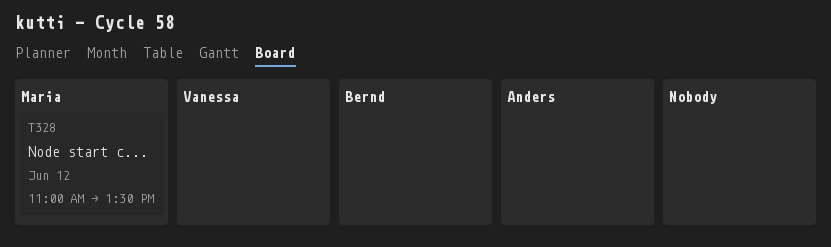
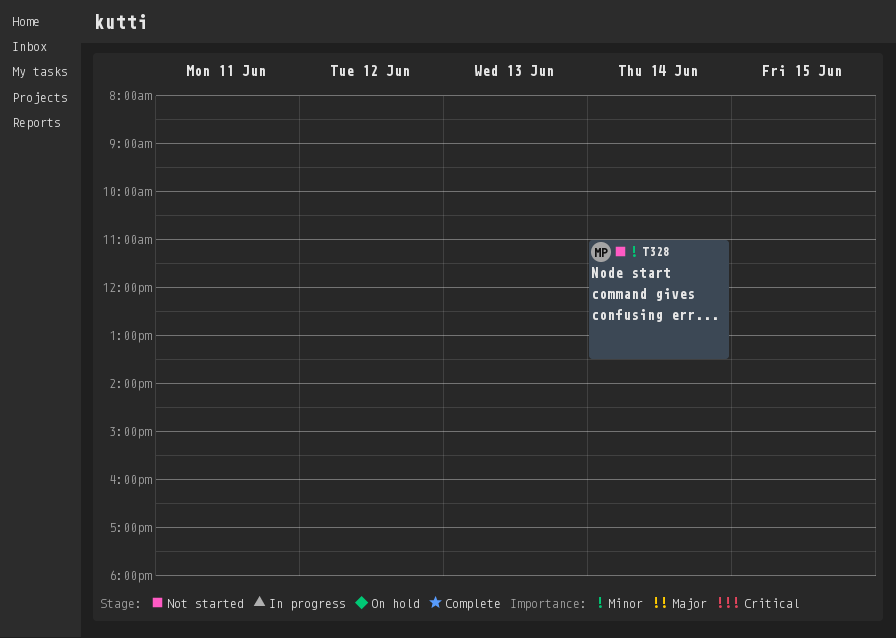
T328, day: Jun 12 -> Jun 14

